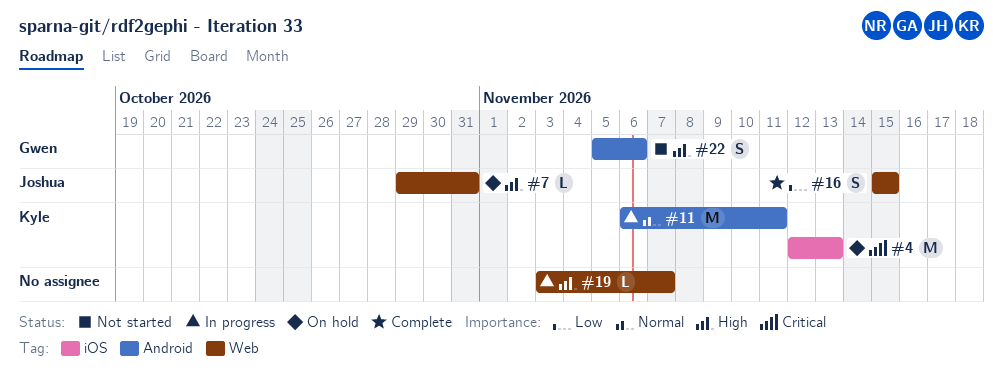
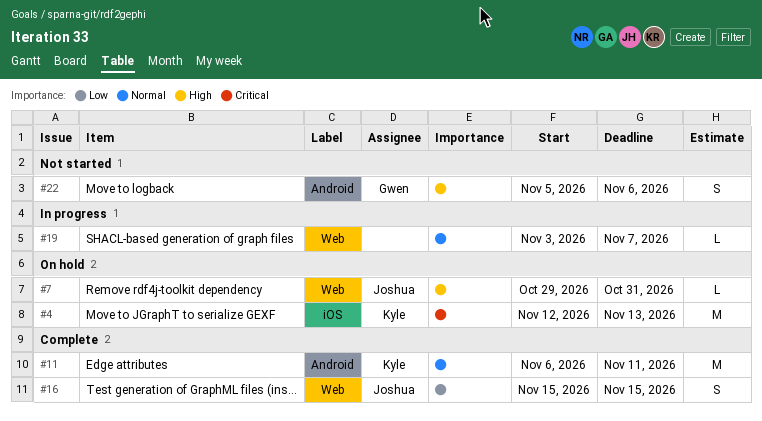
#11, status: In progress -> Complete
#19, priority: High -> Normal

